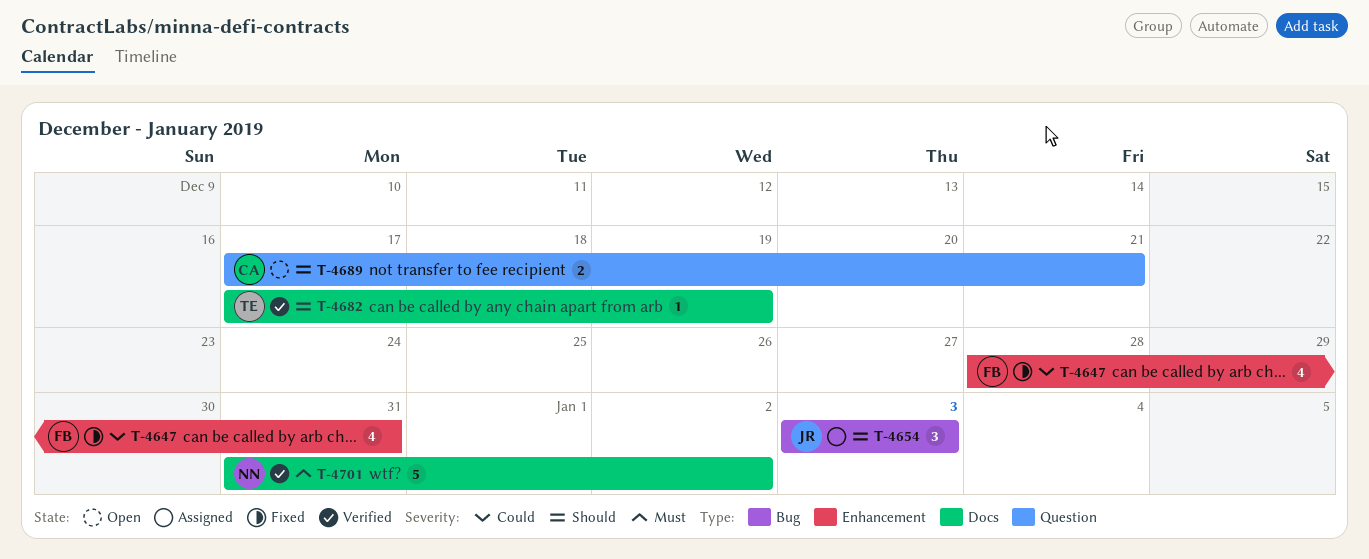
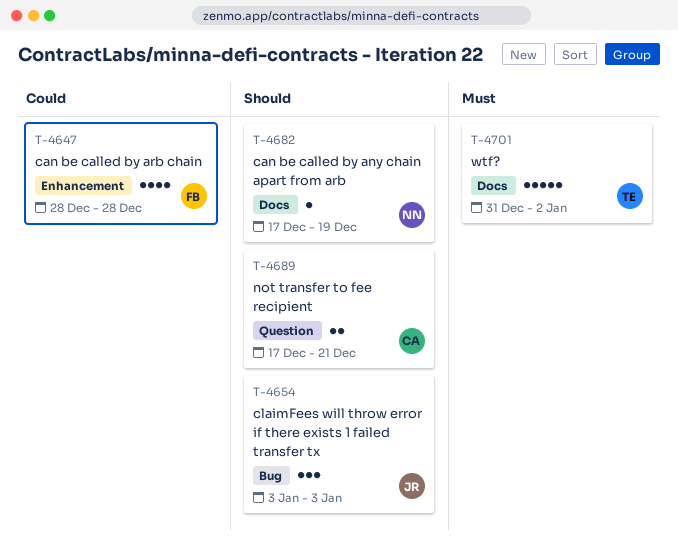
T-4647, due: Dec 31 -> Dec 28
T-4682, owner: TE -> NN
T-4701, owner: NN -> TE

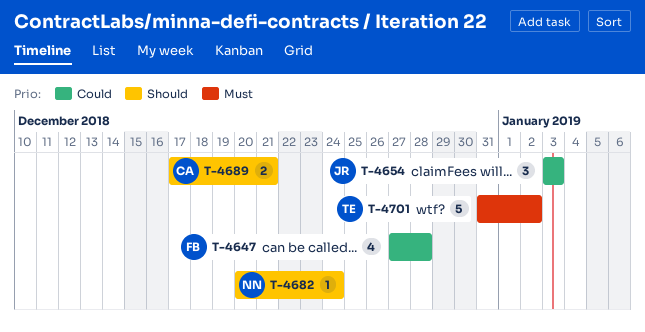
T-4647, start: Dec 28 -> Dec 27
T-4654, priority: Should -> Could
T-4682, start: Dec 17 -> Dec 20
T-4682, due: Dec 19 -> Dec 24

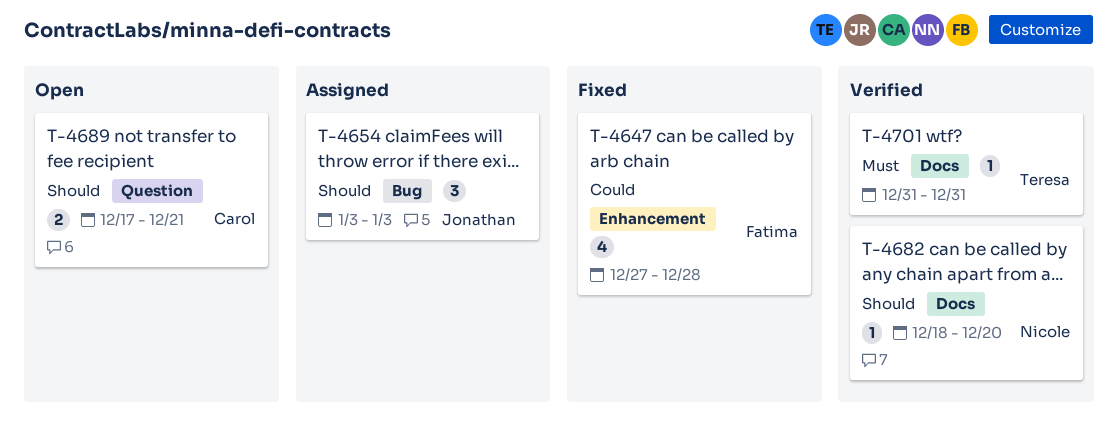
T-4654, priority: Could -> Should
T-4682, start: Dec 20 -> Dec 18
T-4682, due: Dec 24 -> Dec 20
T-4701, estimate: 5 -> 1
T-4701, due: Jan 2 -> Dec 31

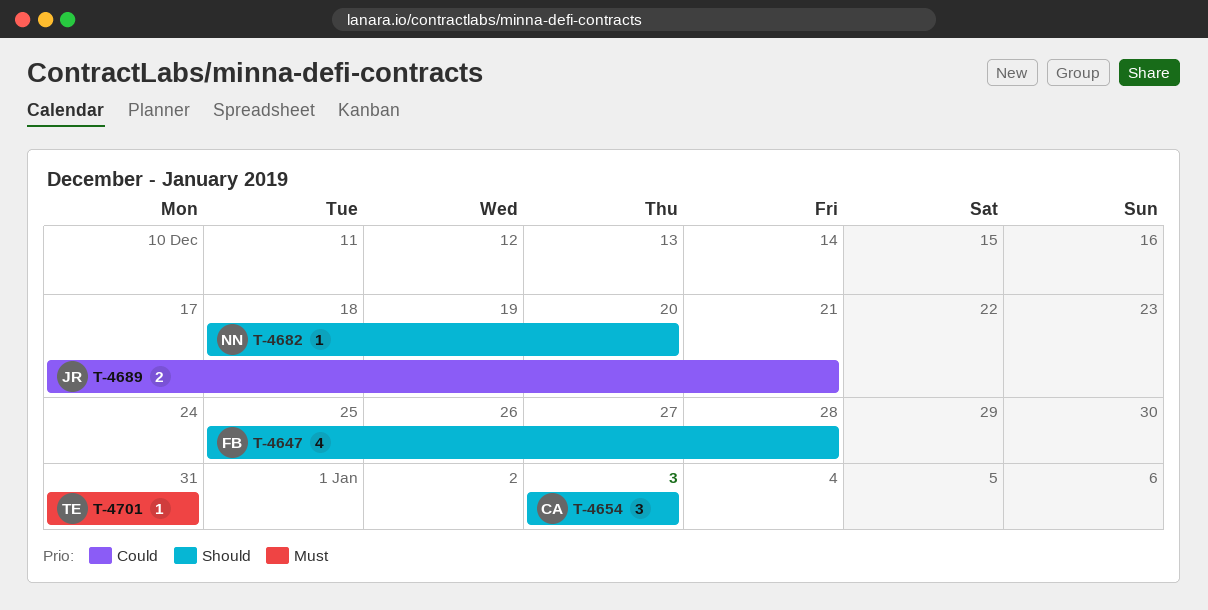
T-4647, priority: Could -> Should
T-4647, start: Dec 27 -> Dec 25
T-4654, owner: Jonathan -> Carol
T-4689, owner: Carol -> Jonathan
T-4689, priority: Should -> Could

